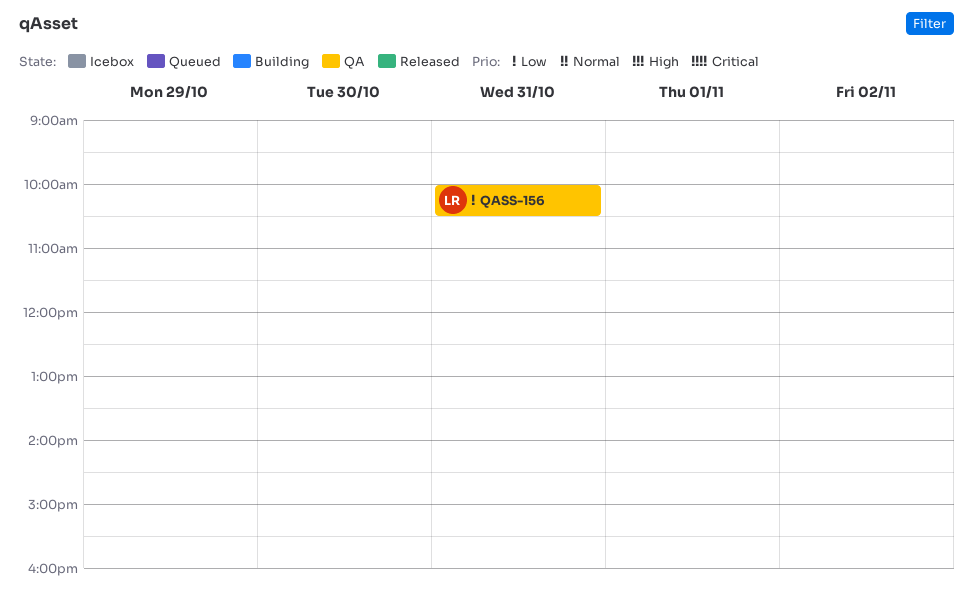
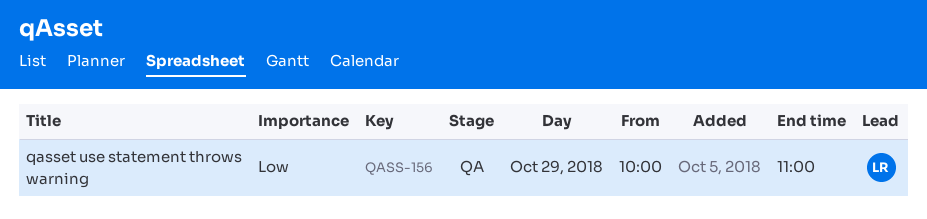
QASS-156, day: Oct 31 -> Oct 29
QASS-156, ends: 10:30 -> 11:00

